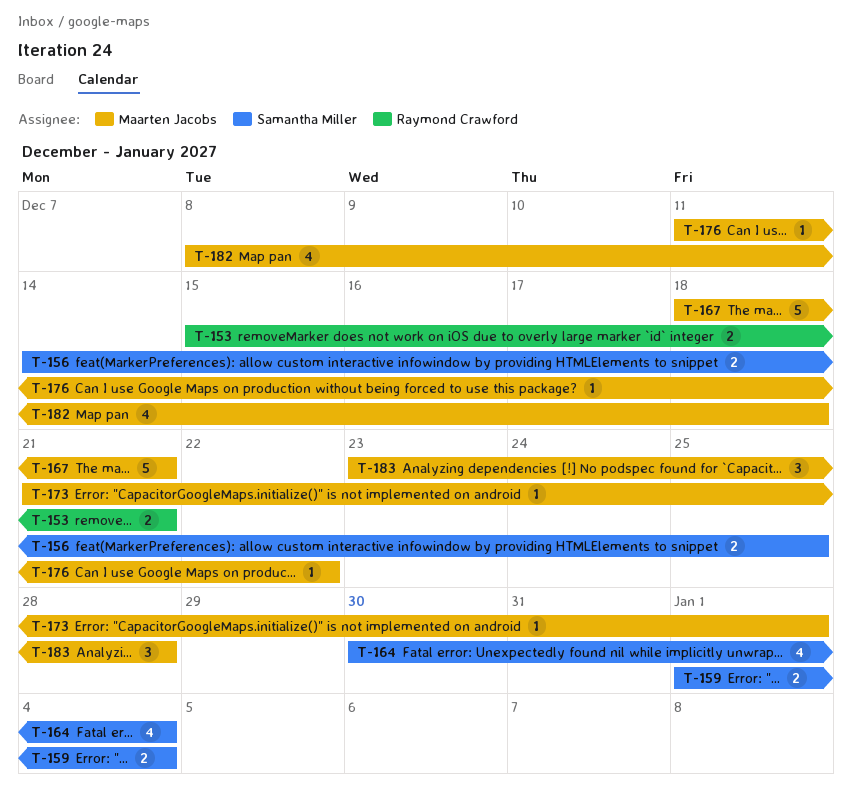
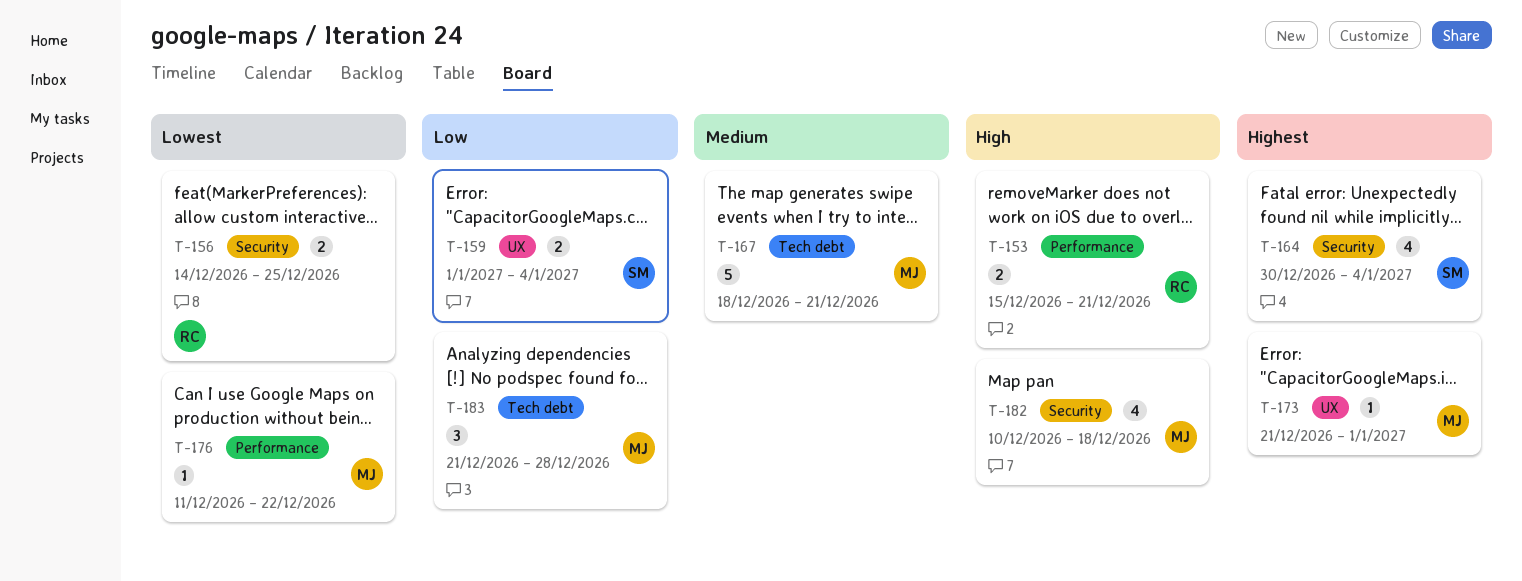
T-156, owner: Samantha Miller -> Raymond Crawford
T-182, start: Dec 8 -> Dec 10
T-183, start: Dec 23 -> Dec 21

